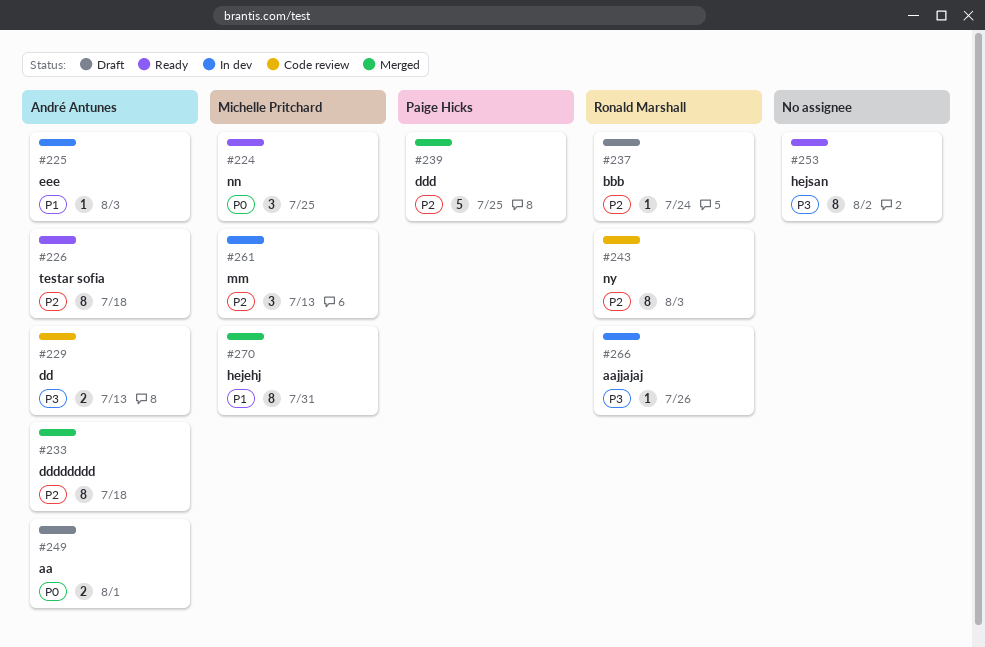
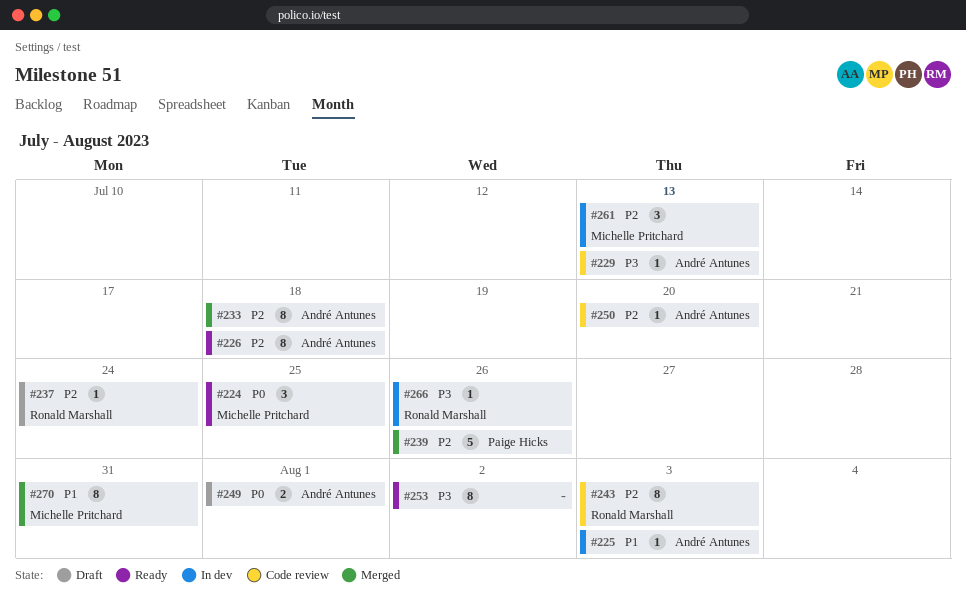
#229, estimate: 2 -> 1
#239, due: Jul 25 -> Jul 26
#250: none -> present

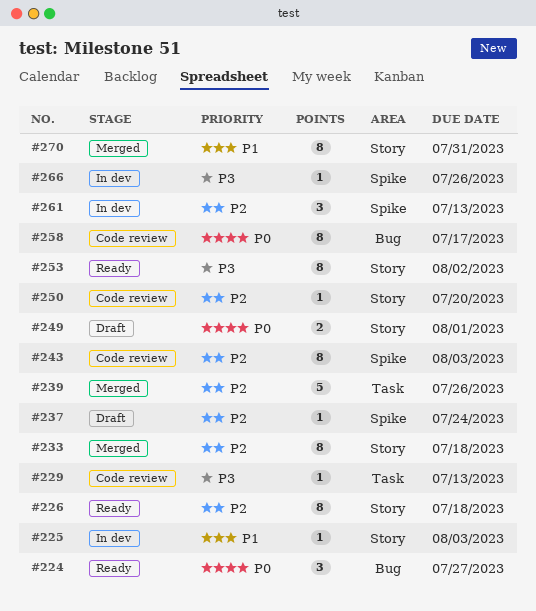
#224, due: Jul 25 -> Jul 27
#258: none -> present

